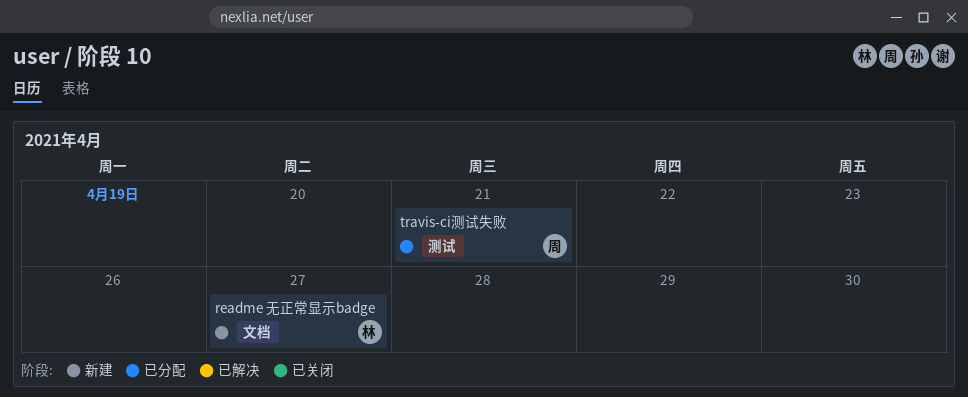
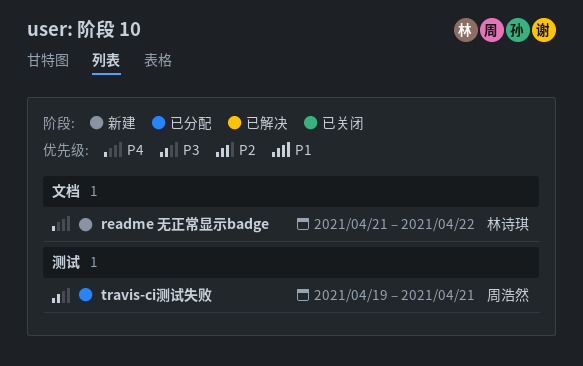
readme 无正常显示badge, due: Apr 27 -> Apr 22

